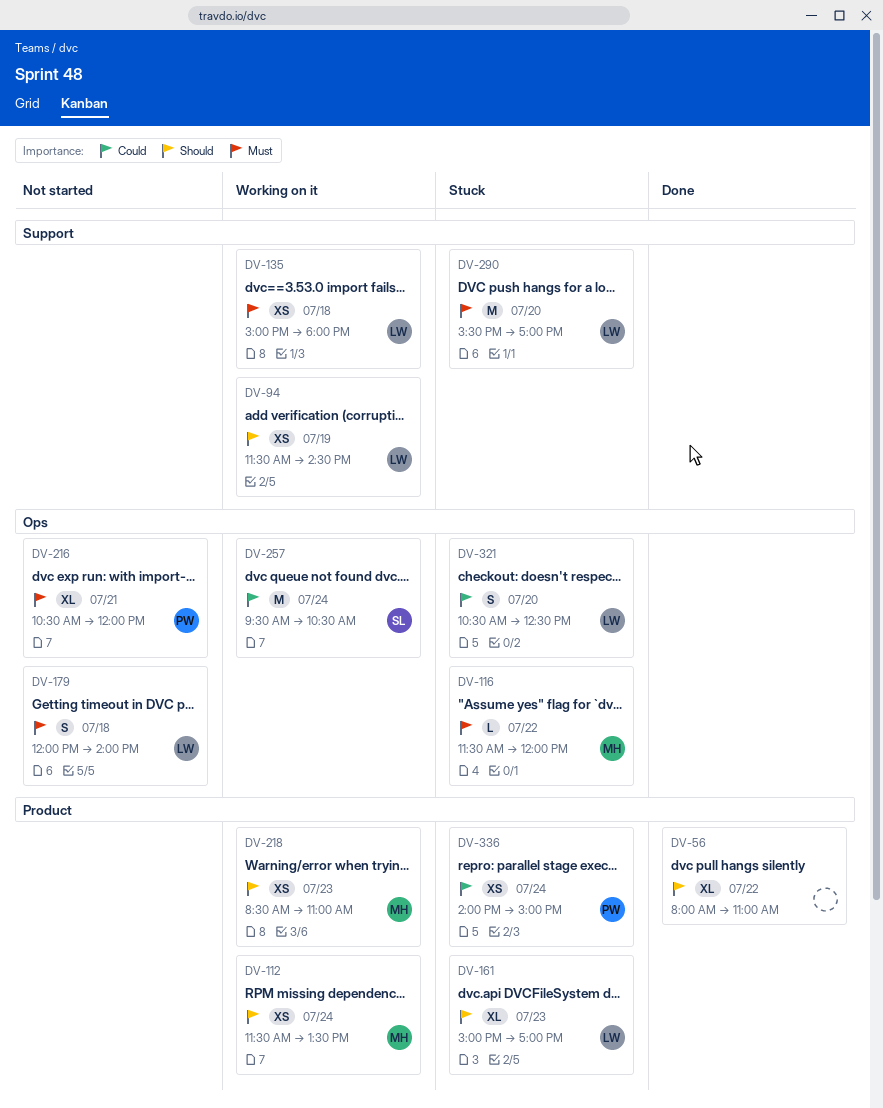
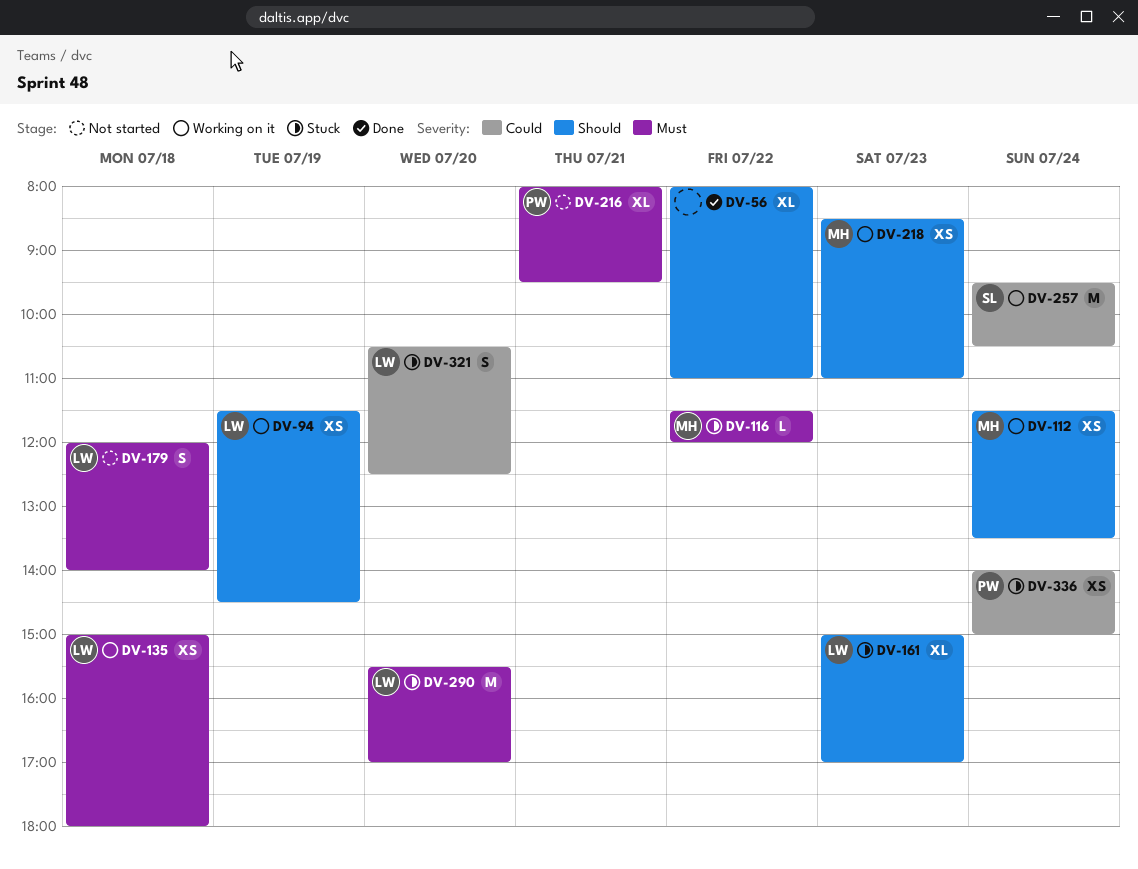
DV-216, begins: 10:30 -> 08:00
DV-216, ends: 12:00 -> 09:30

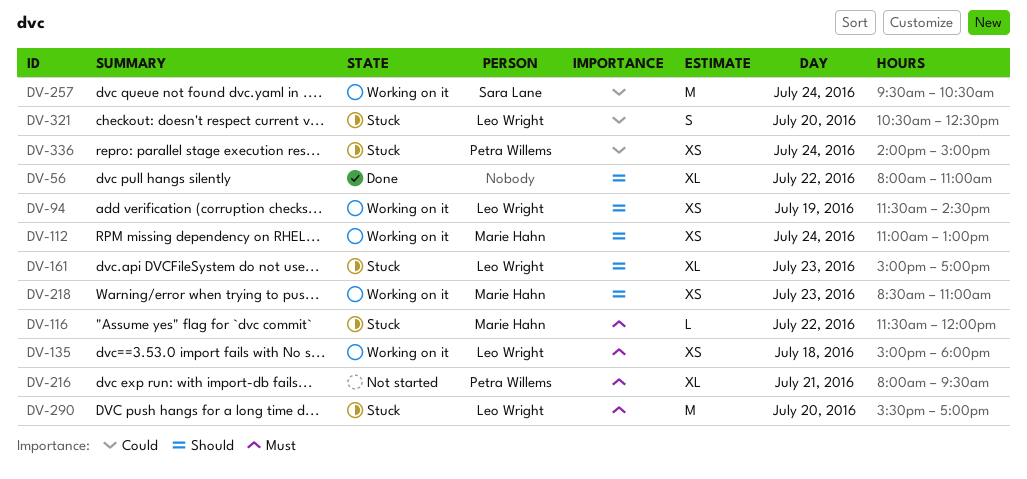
DV-112, begins: 11:30 -> 11:00
DV-112, ends: 13:30 -> 13:00
DV-179: present -> none

